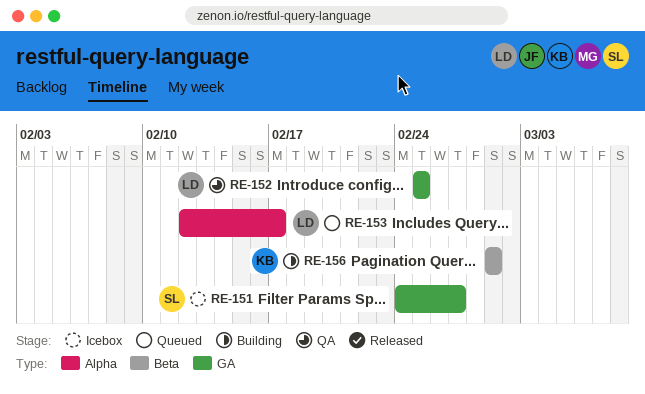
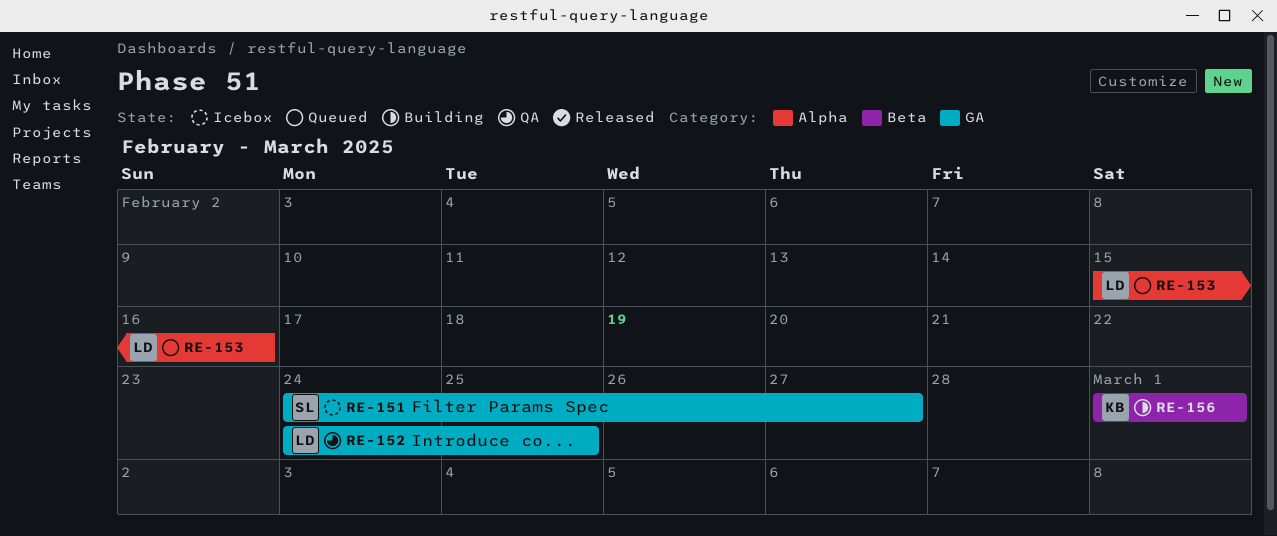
RE-152, start: Feb 25 -> Feb 24
RE-153, start: Feb 12 -> Feb 15
RE-153, due: Feb 17 -> Feb 16

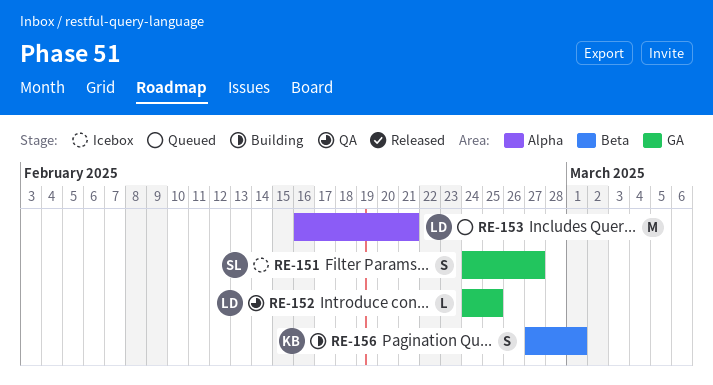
RE-153, start: Feb 15 -> Feb 16
RE-153, due: Feb 16 -> Feb 21
RE-156, start: Mar 1 -> Feb 27

